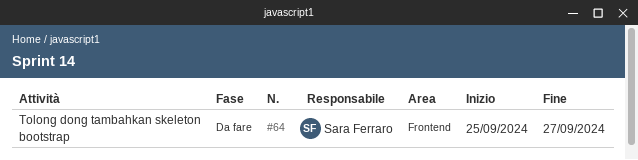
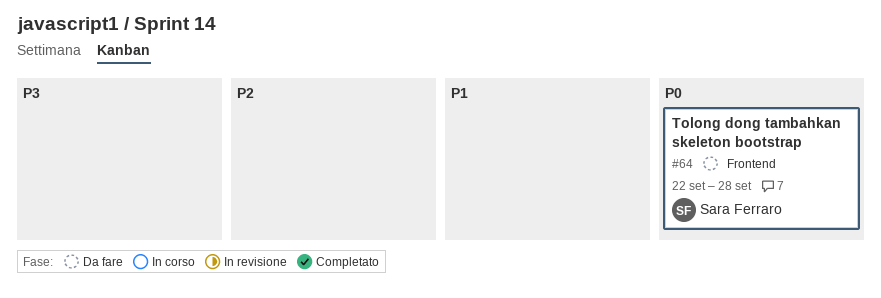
#64, start: Sep 25 -> Sep 22
#64, due: Sep 27 -> Sep 28

